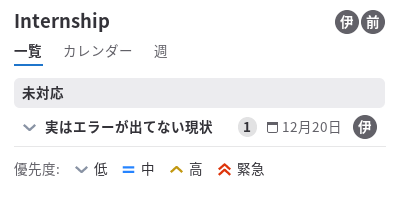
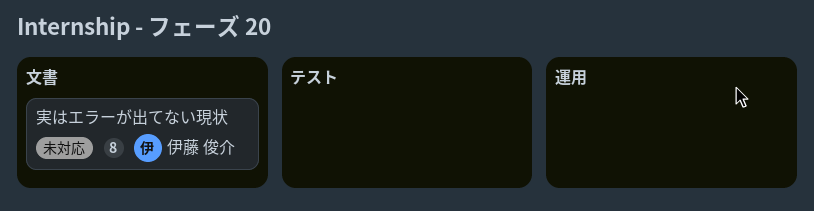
実はエラーが出てない現状, estimate: 1 -> 8

